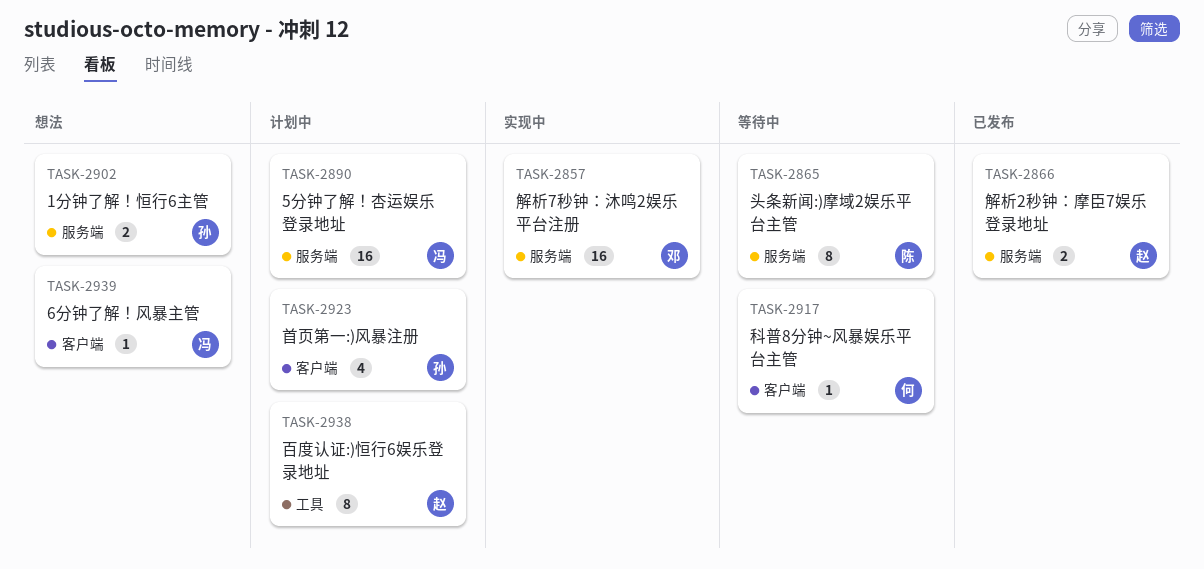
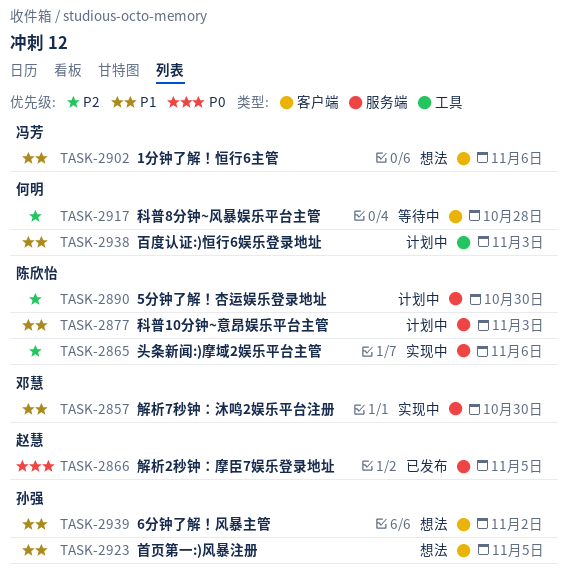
TASK-2865, status: 等待中 -> 实现中
TASK-2877: none -> present
TASK-2890, owner: 冯芳 -> 陈欣怡
TASK-2902, owner: 孙强 -> 冯芳
TASK-2902, label: 服务端 -> 客户端
TASK-2923, status: 计划中 -> 想法
TASK-2938, owner: 赵慧 -> 何明
TASK-2939, owner: 冯芳 -> 孙强

